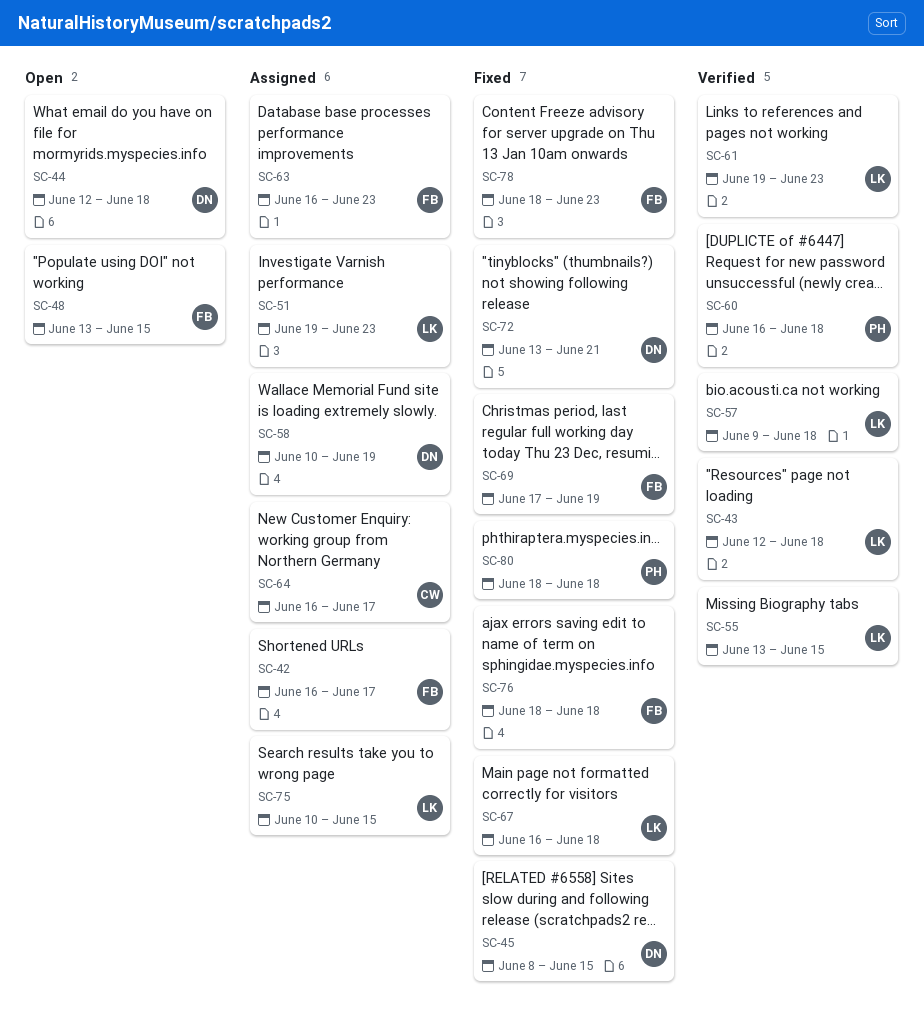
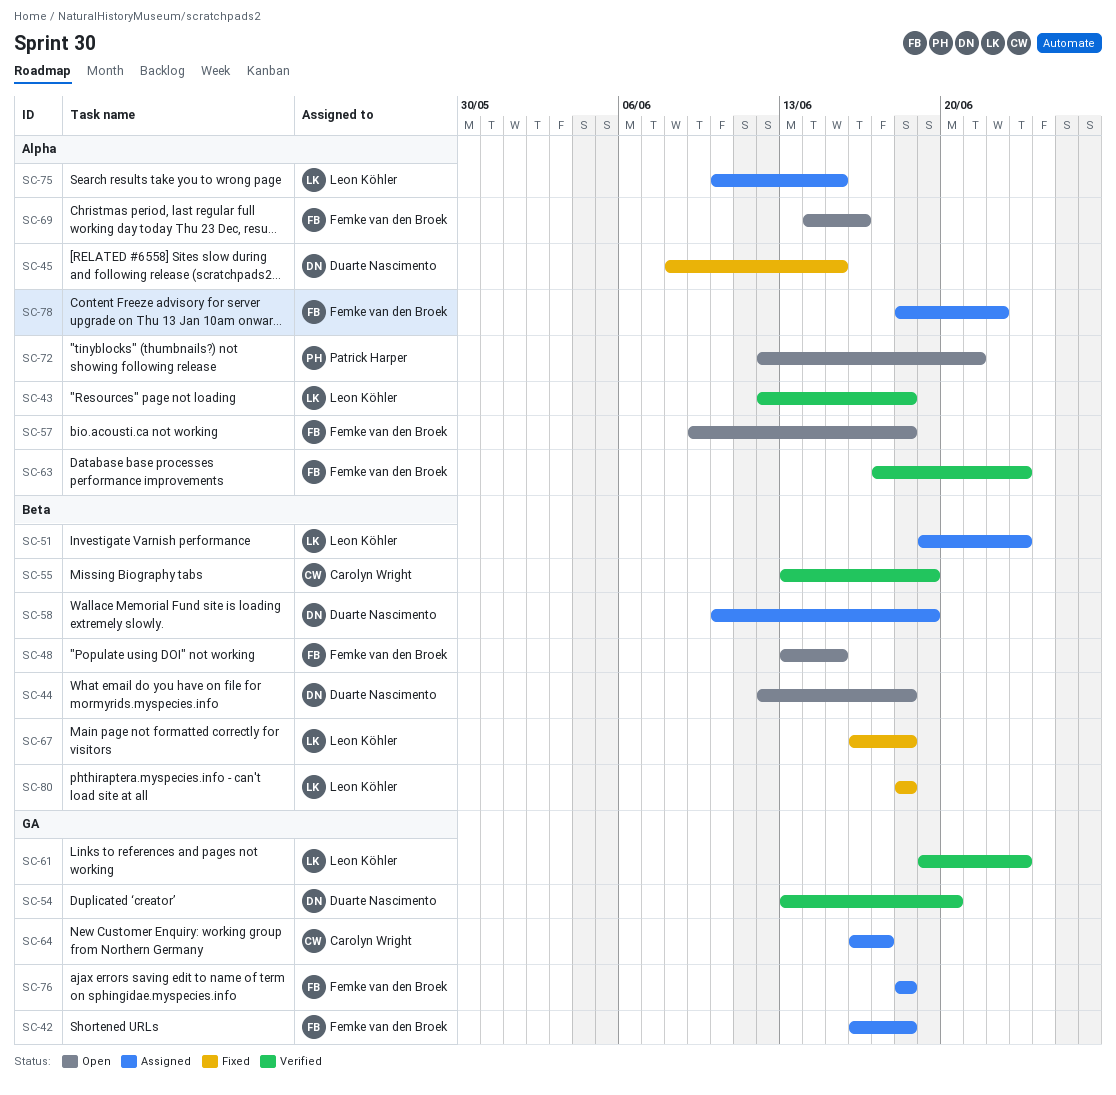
SC-42, due: Jun 17 -> Jun 18
SC-54: none -> present
SC-55, owner: Leon Köhler -> Carolyn Wright
SC-55, due: Jun 15 -> Jun 19
SC-57, status: Verified -> Open
SC-57, owner: Leon Köhler -> Femke van den Broek
SC-60: present -> none
SC-63, status: Assigned -> Verified
SC-63, start: Jun 16 -> Jun 17
SC-69, status: Fixed -> Open
SC-69, start: Jun 17 -> Jun 14
SC-69, due: Jun 19 -> Jun 16
SC-72, status: Fixed -> Open
SC-72, owner: Duarte Nascimento -> Patrick Harper
SC-72, start: Jun 13 -> Jun 12
SC-76, status: Fixed -> Assigned
SC-78, status: Fixed -> Assigned
SC-78, due: Jun 23 -> Jun 22
SC-80, owner: Patrick Harper -> Leon Köhler

